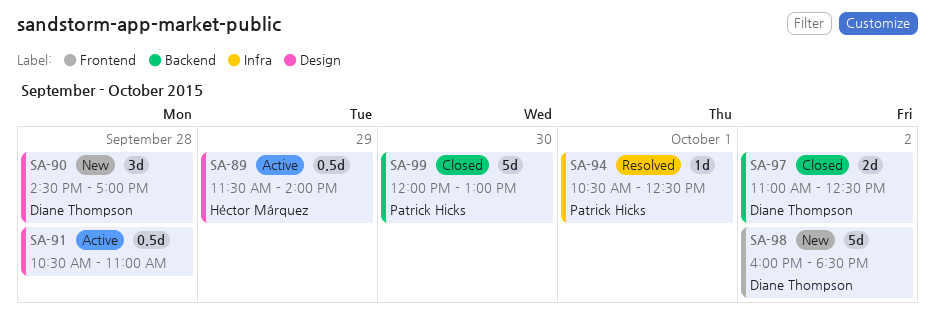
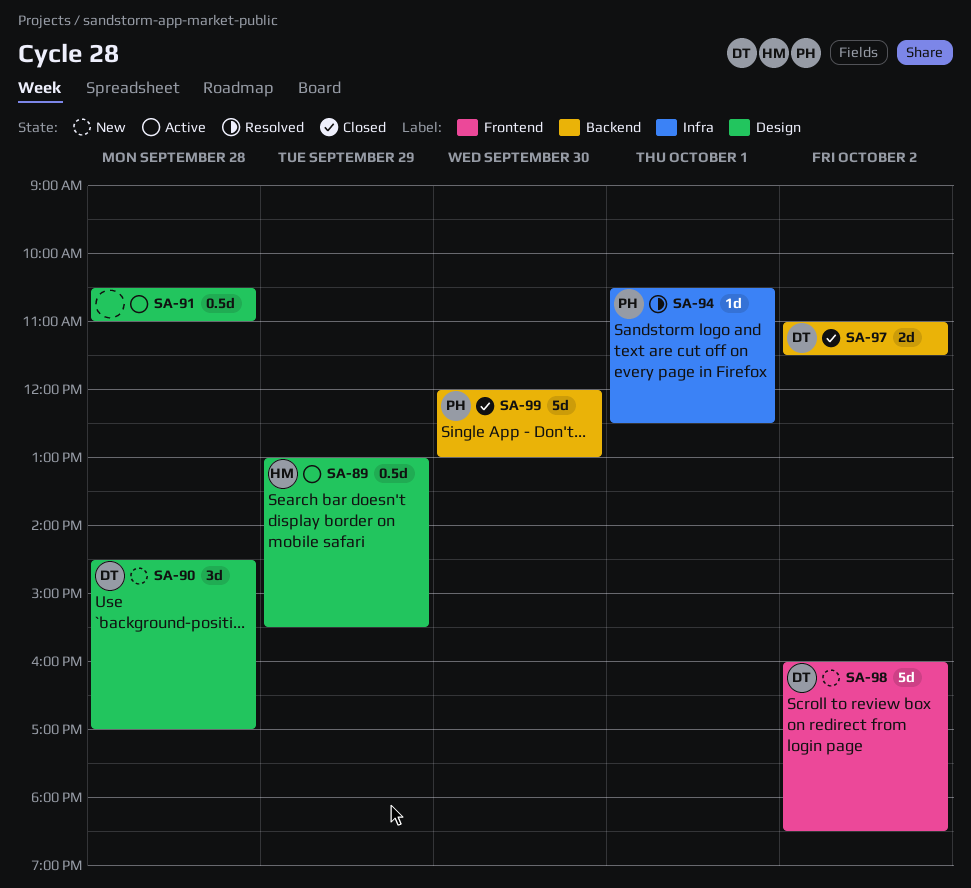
SA-89, begins: 11:30 -> 13:00
SA-89, ends: 14:00 -> 15:30
SA-97, ends: 12:30 -> 11:30

